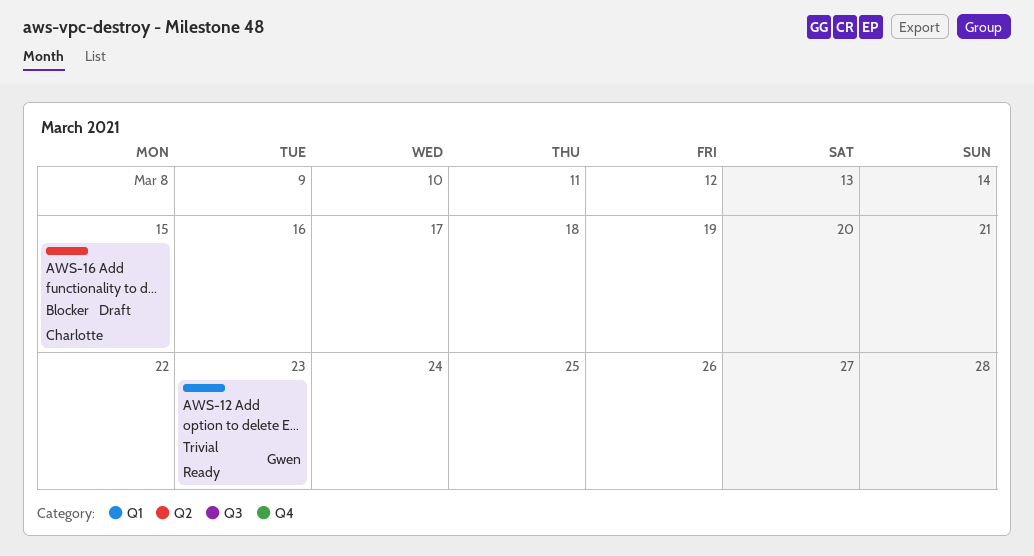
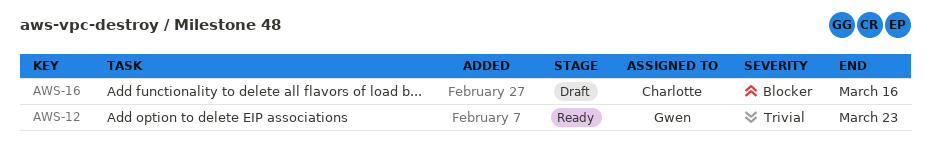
AWS-16, due: Mar 15 -> Mar 16

